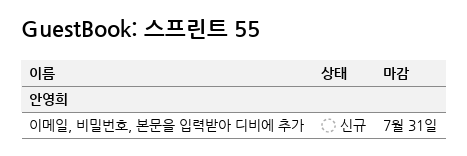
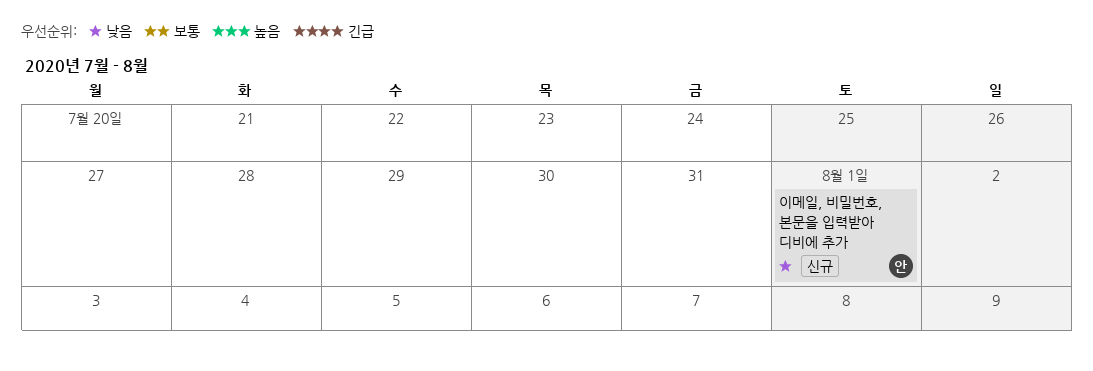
이메일, 비밀번호, 본문을 입력받아 디비에 추가, due: Jul 31 -> Aug 1

